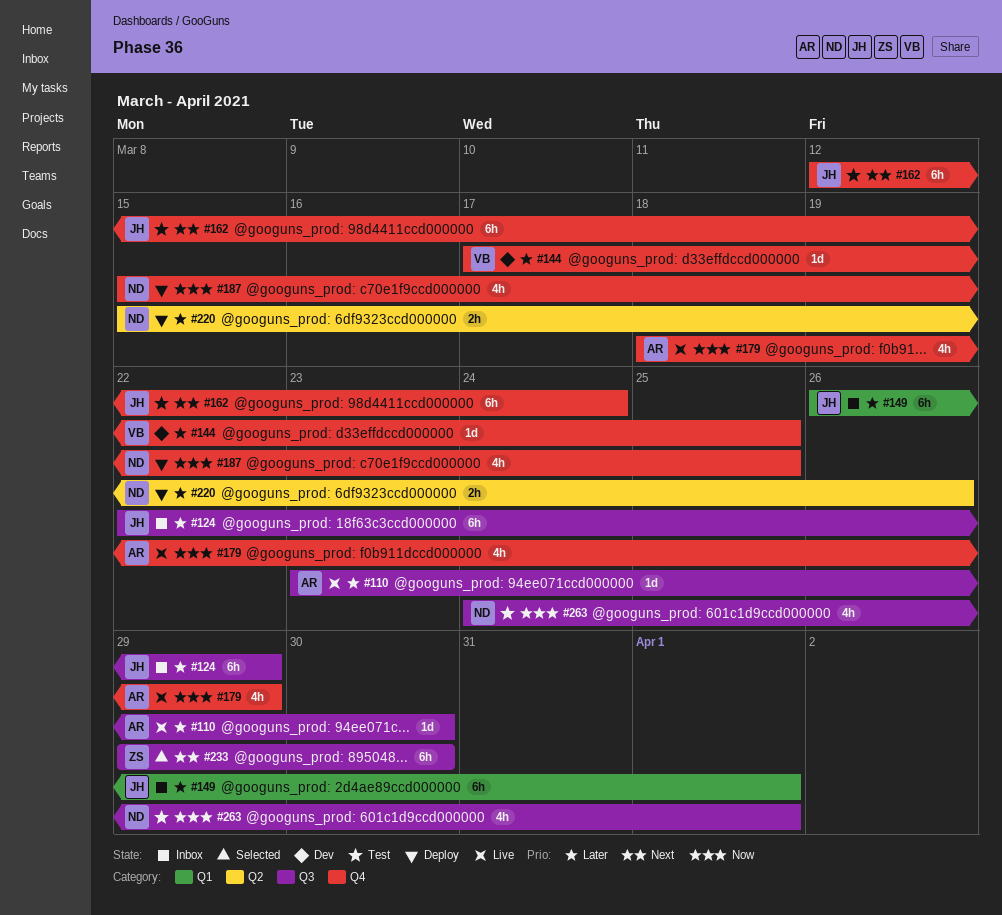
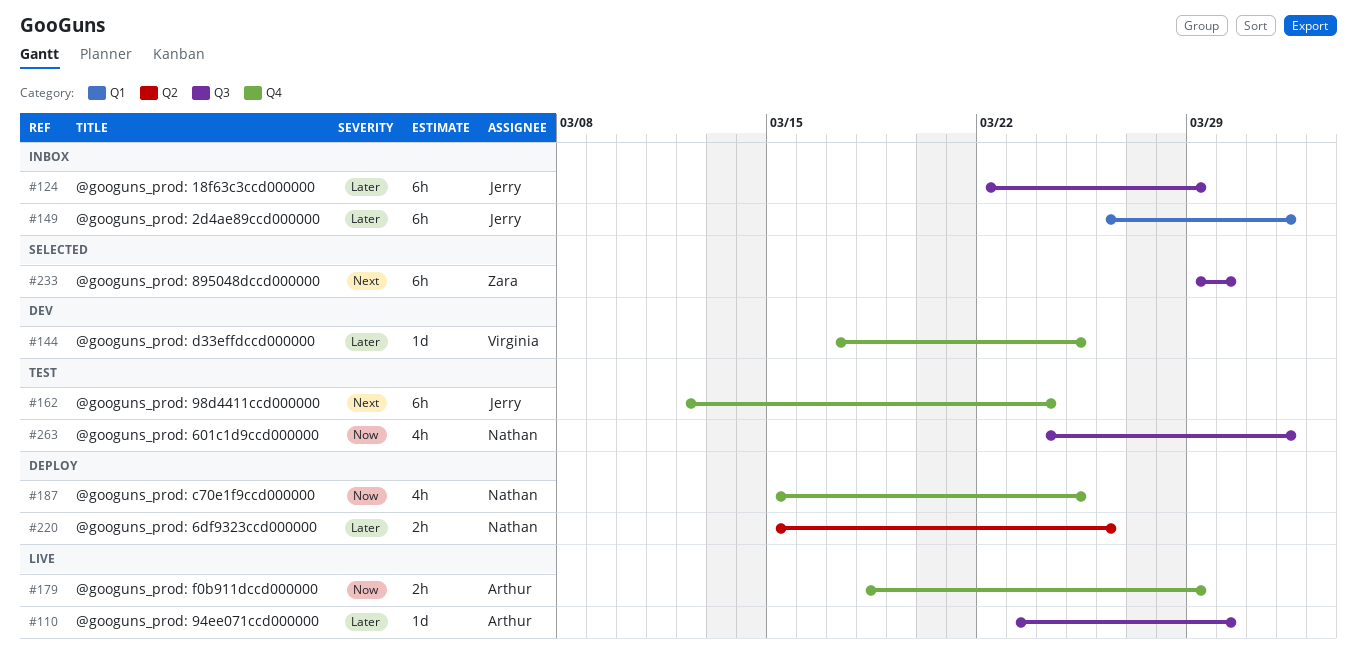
#179, estimate: 4h -> 2h

